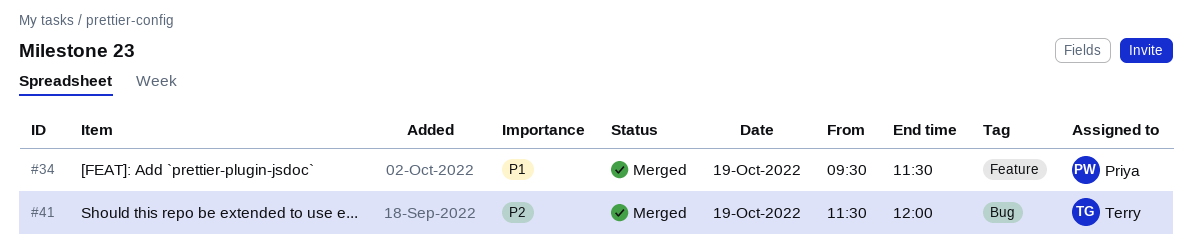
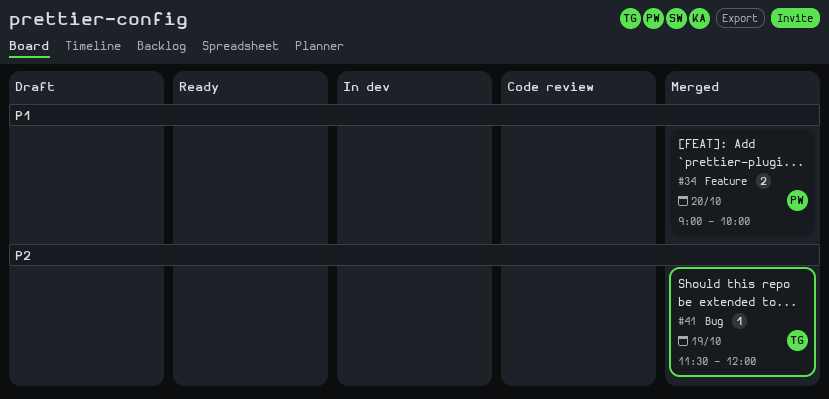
#34, day: Oct 19 -> Oct 20
#34, begins: 09:30 -> 09:00
#34, ends: 11:30 -> 10:00

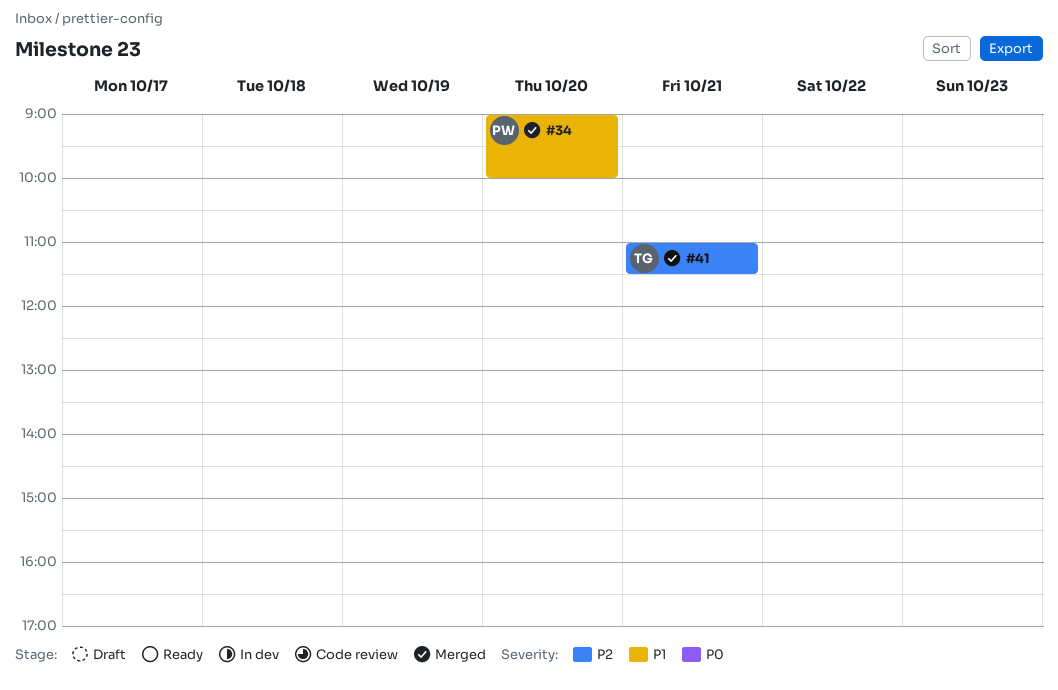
#41, day: Oct 19 -> Oct 21
#41, begins: 11:30 -> 11:00
#41, ends: 12:00 -> 11:30

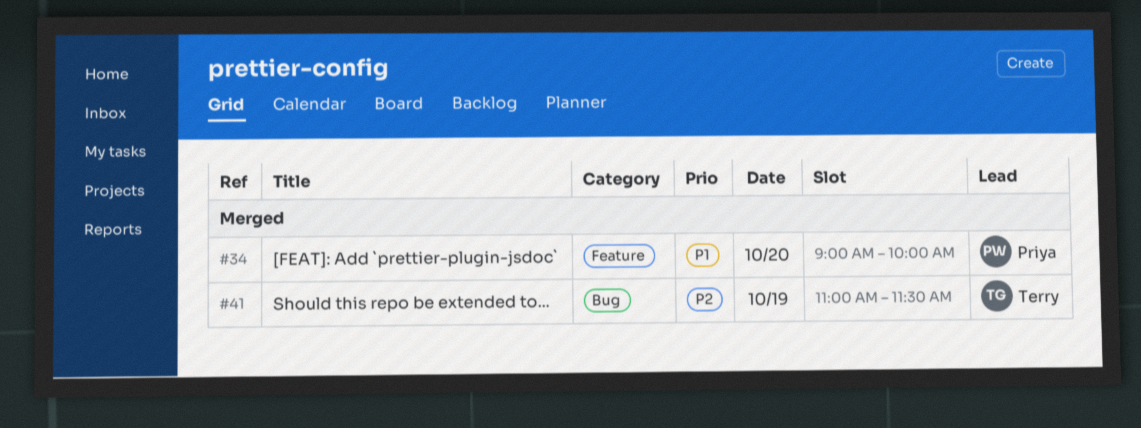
#41, day: Oct 21 -> Oct 19

